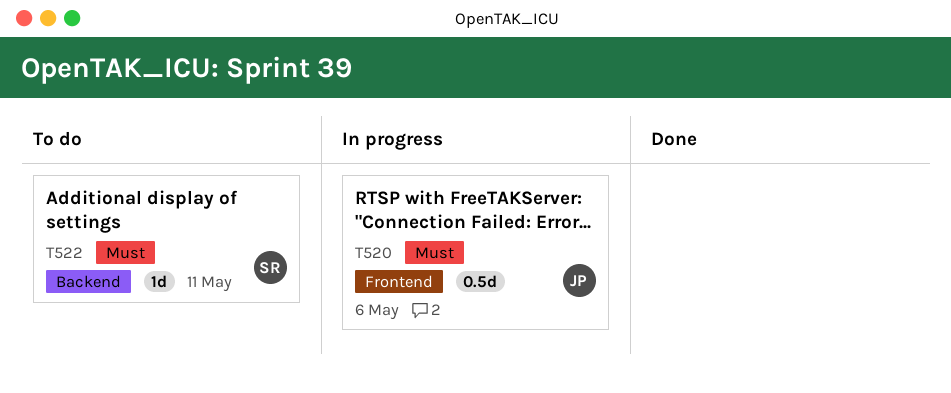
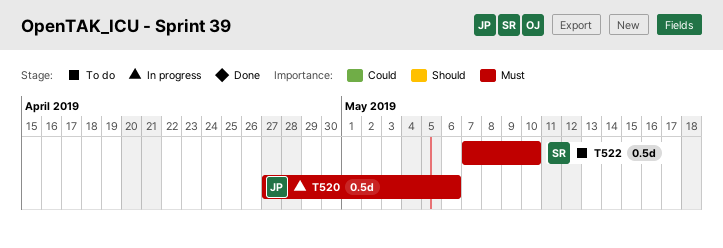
T522, estimate: 1d -> 0.5d
T522, due: May 11 -> May 10

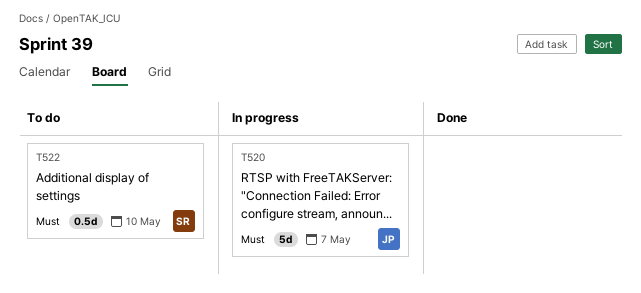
T520, estimate: 0.5d -> 5d
T520, due: May 6 -> May 7

